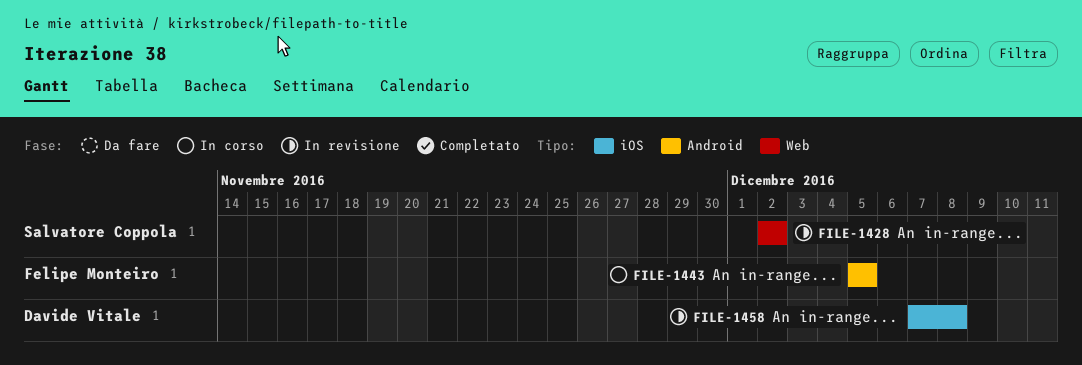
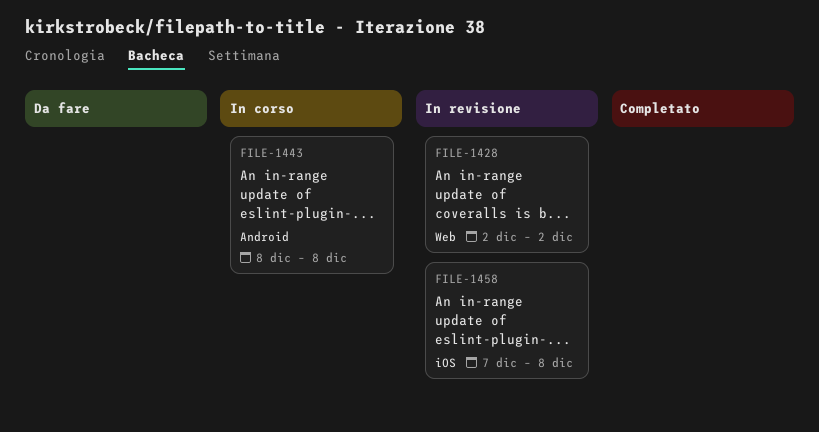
FILE-1443, start: Dec 5 -> Dec 8
FILE-1443, due: Dec 5 -> Dec 8

